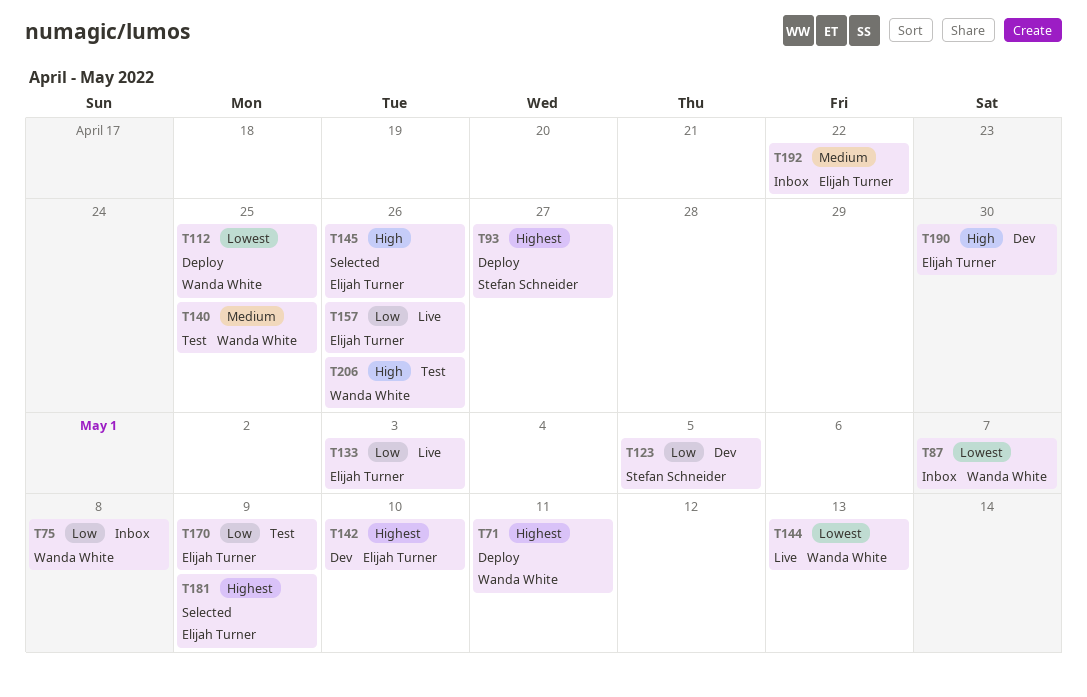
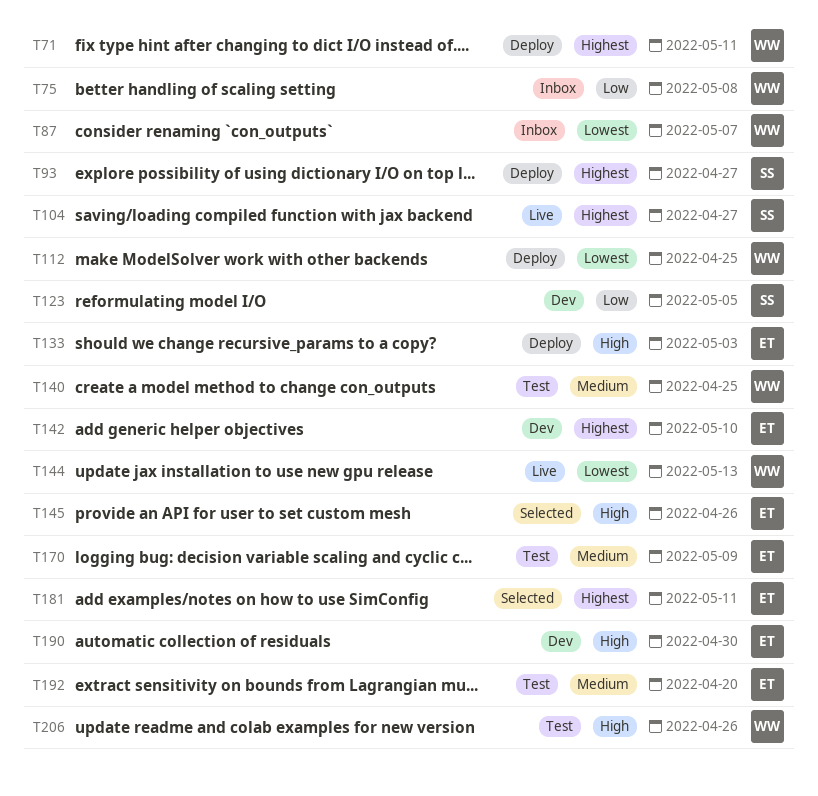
T104: none -> present
T133, status: Live -> Deploy
T133, priority: Low -> High
T157: present -> none
T170, priority: Low -> Medium
T181, due: May 9 -> May 11
T192, status: Inbox -> Test
T192, due: Apr 22 -> Apr 20

